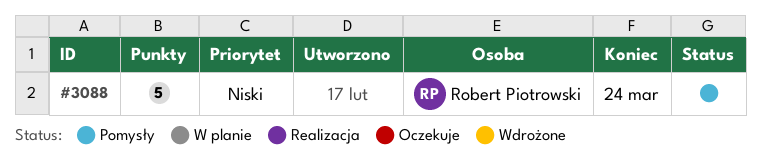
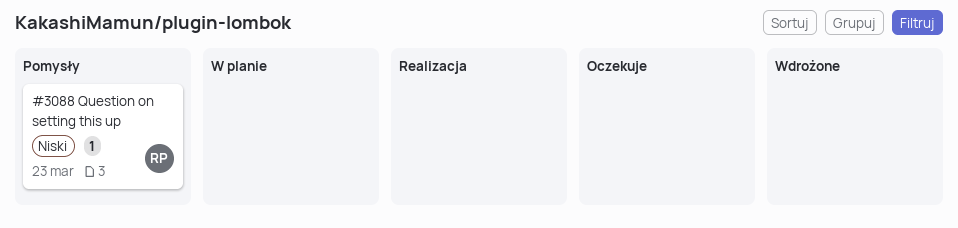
#3088, estimate: 5 -> 1
#3088, due: Mar 24 -> Mar 23

